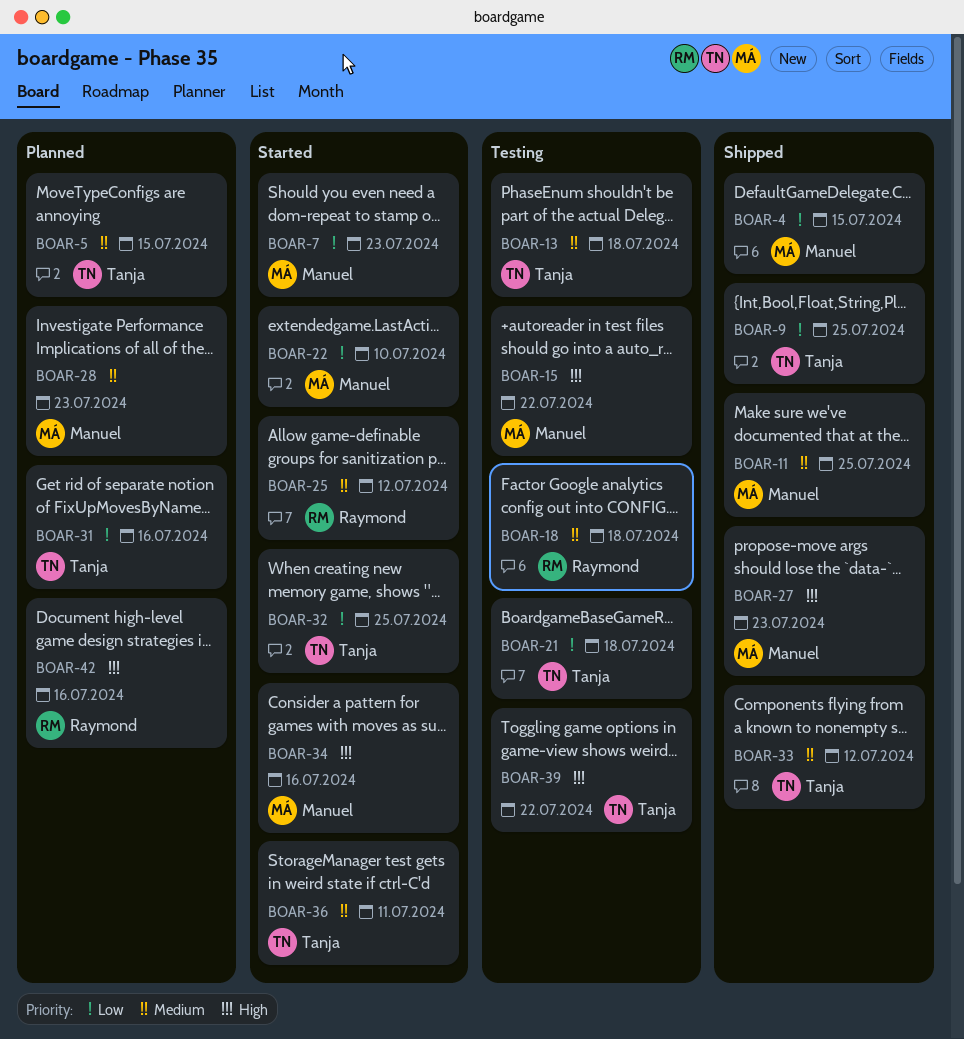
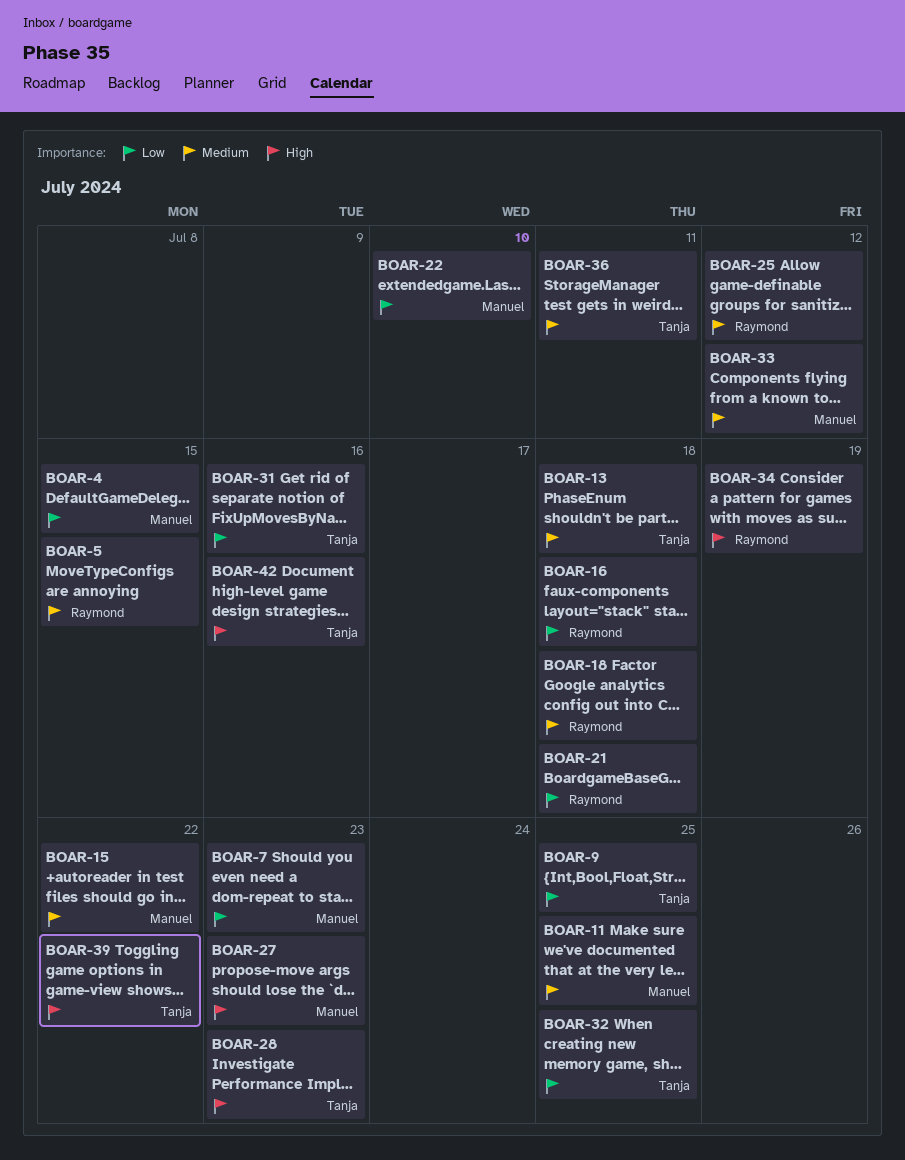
BOAR-5, owner: Tanja -> Raymond
BOAR-15, priority: High -> Medium
BOAR-16: none -> present
BOAR-21, owner: Tanja -> Raymond
BOAR-28, owner: Manuel -> Tanja
BOAR-28, priority: Medium -> High
BOAR-33, owner: Tanja -> Manuel
BOAR-34, owner: Manuel -> Raymond
BOAR-34, due: Jul 16 -> Jul 19
BOAR-42, owner: Raymond -> Tanja

